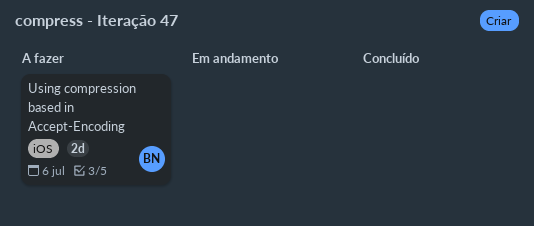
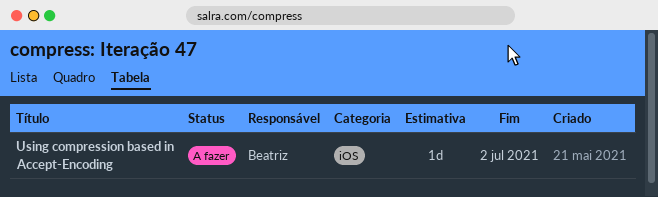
Using compression based in Accept-Encoding, estimate: 2d -> 1d
Using compression based in Accept-Encoding, due: Jul 6 -> Jul 2

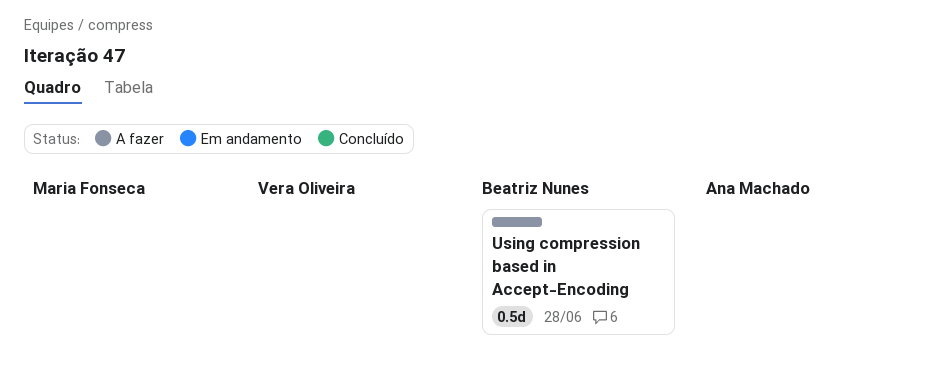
Using compression based in Accept-Encoding, estimate: 1d -> 0.5d
Using compression based in Accept-Encoding, due: Jul 2 -> Jun 28

